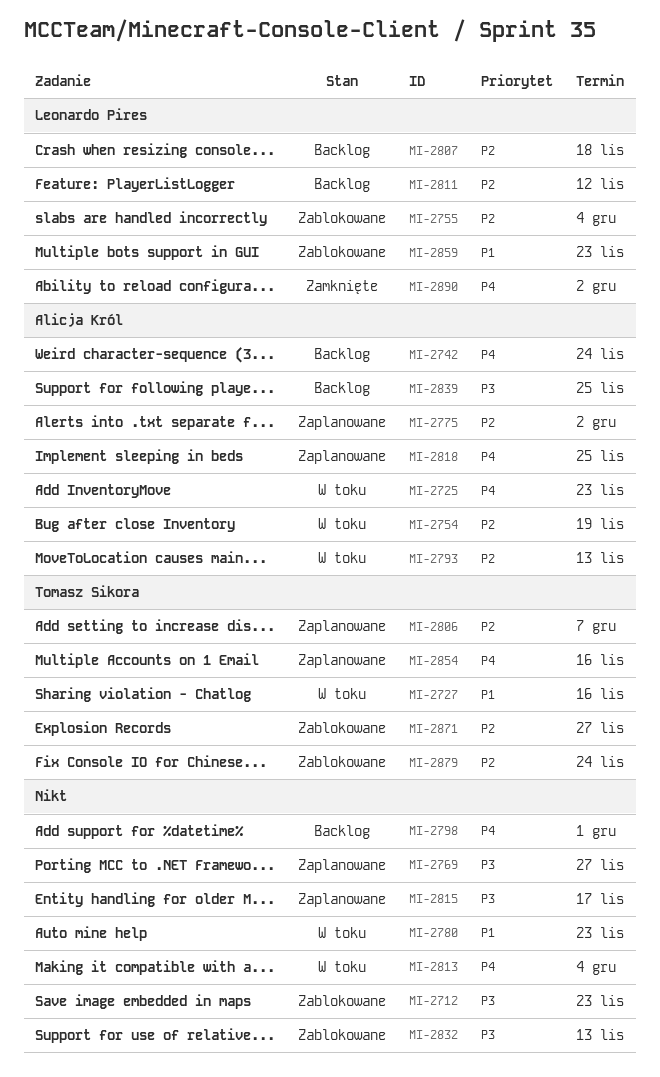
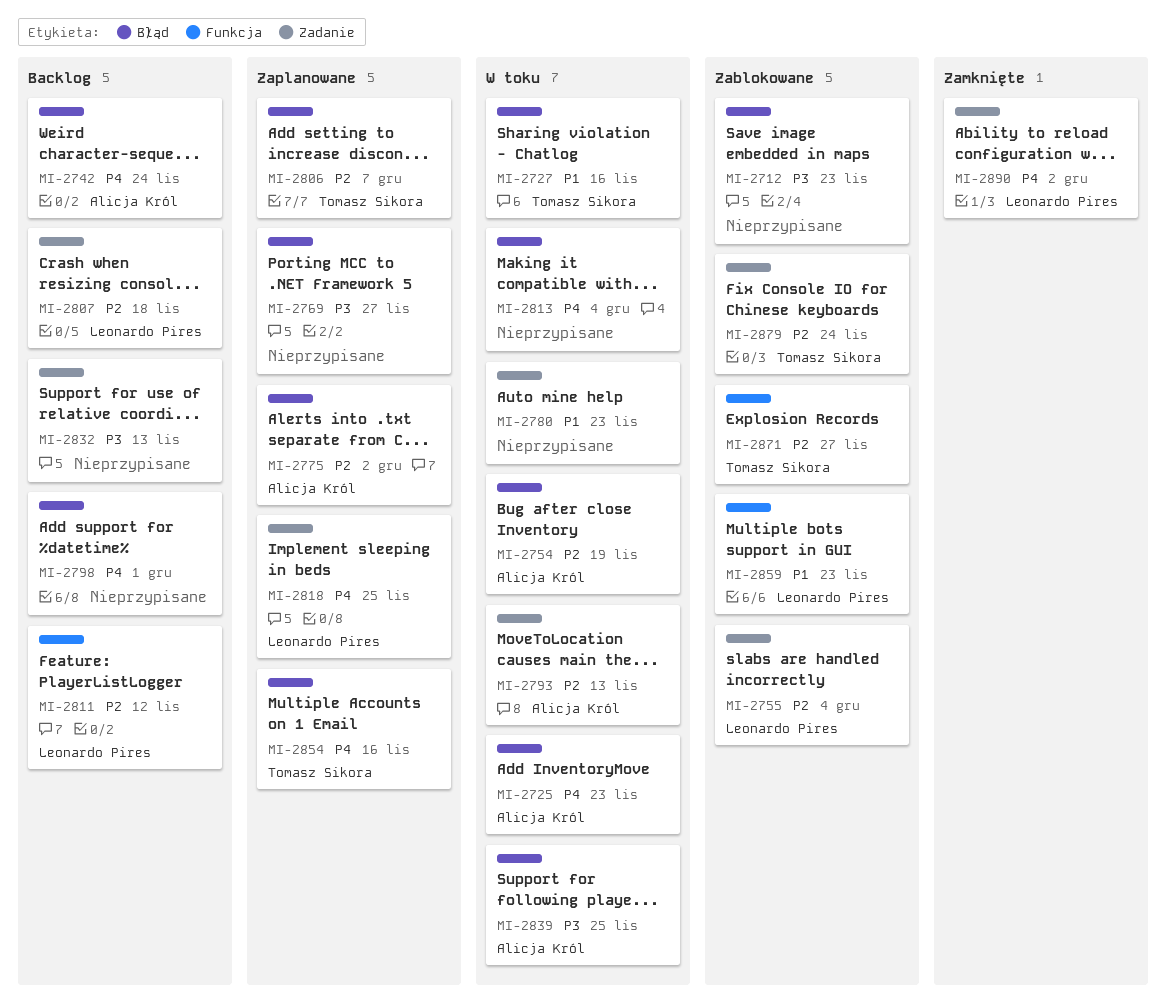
MI-2815: present -> none
MI-2818, owner: Alicja Król -> Leonardo Pires
MI-2832, status: Zablokowane -> Backlog
MI-2839, status: Backlog -> W toku

